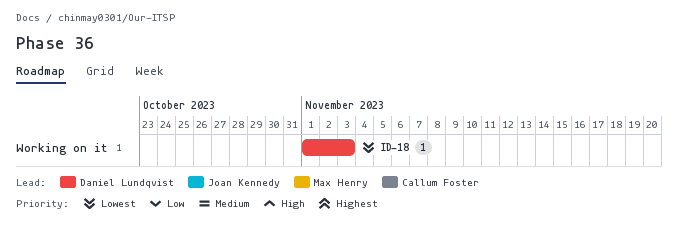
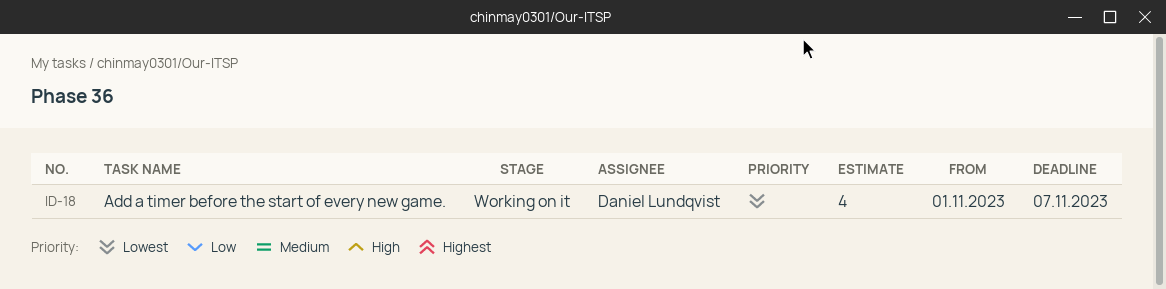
ID-18, estimate: 1 -> 4
ID-18, due: Nov 3 -> Nov 7

